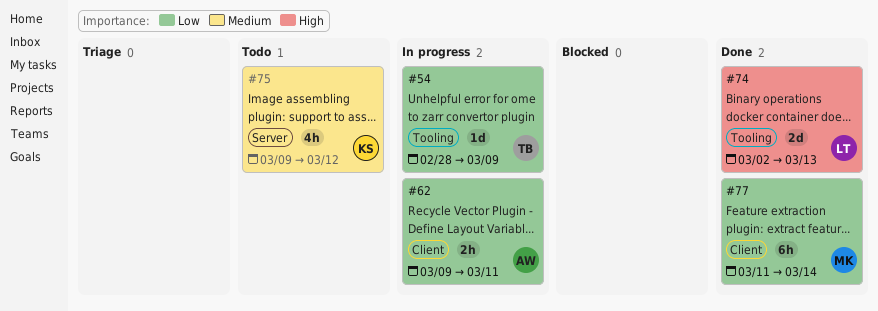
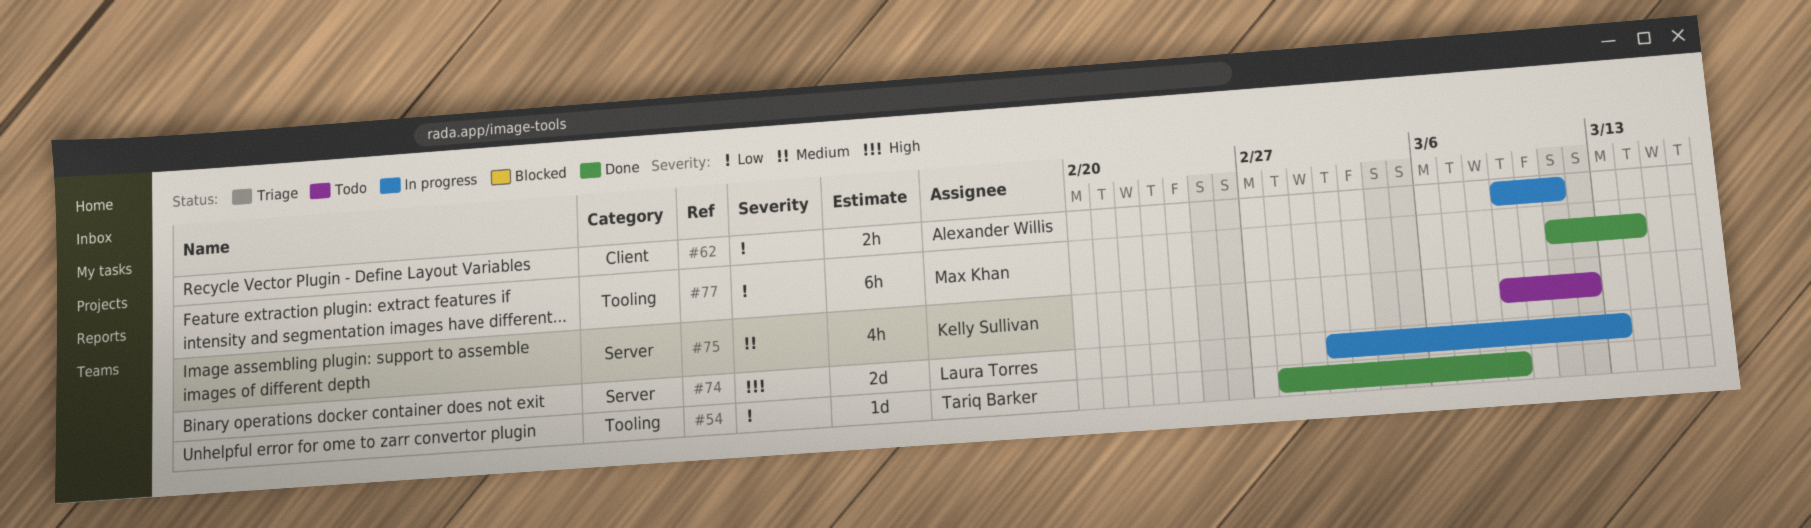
#54, status: In progress -> Done
#74, status: Done -> In progress
#74, label: Tooling -> Server
#77, label: Client -> Tooling

